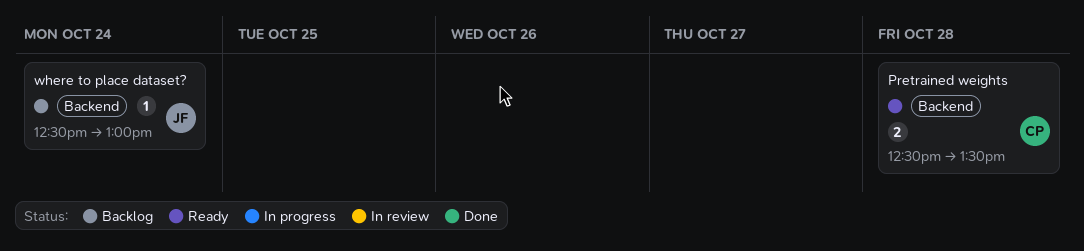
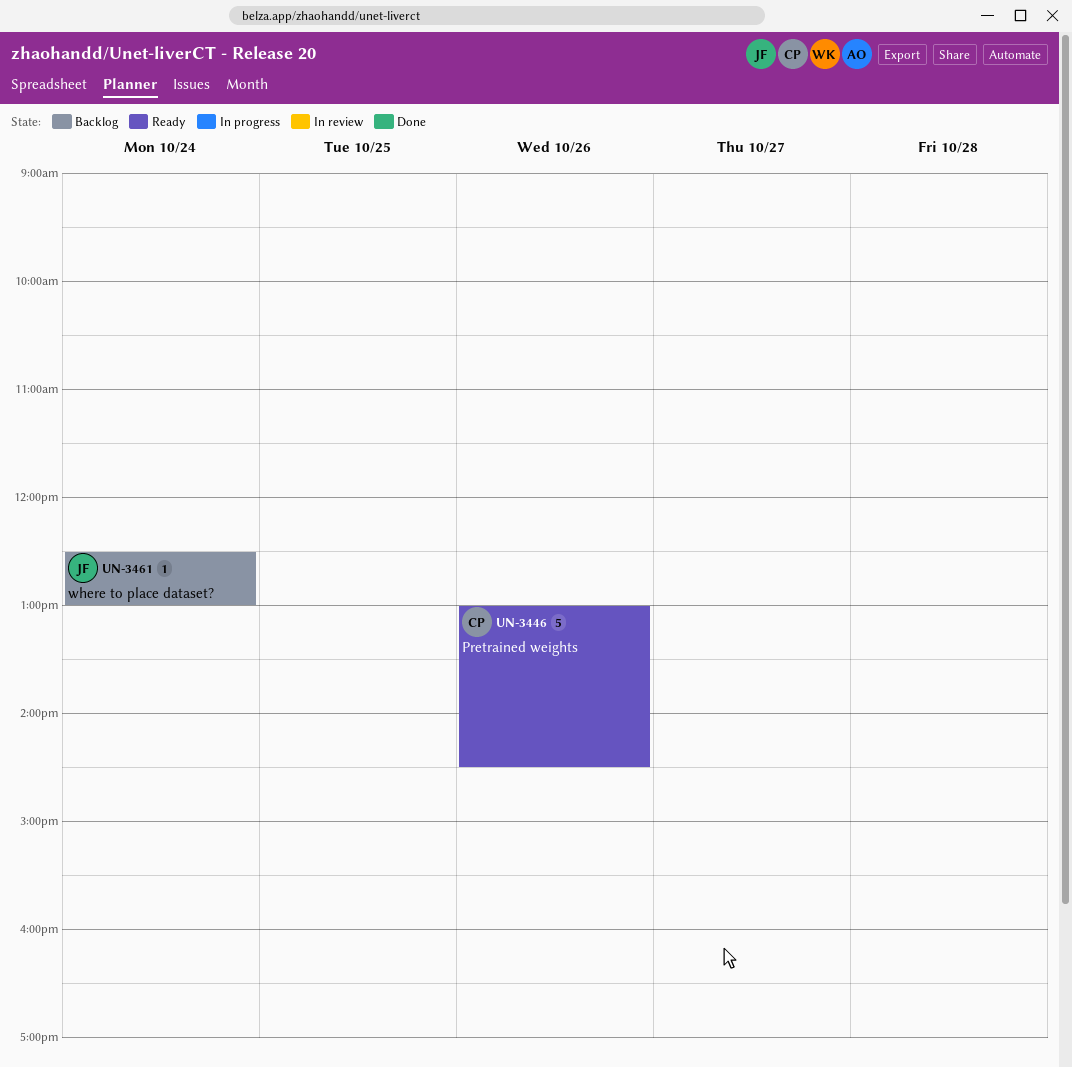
Pretrained weights, estimate: 2 -> 5
Pretrained weights, day: Oct 28 -> Oct 26
Pretrained weights, begins: 12:30 -> 13:00
Pretrained weights, ends: 13:30 -> 14:30

